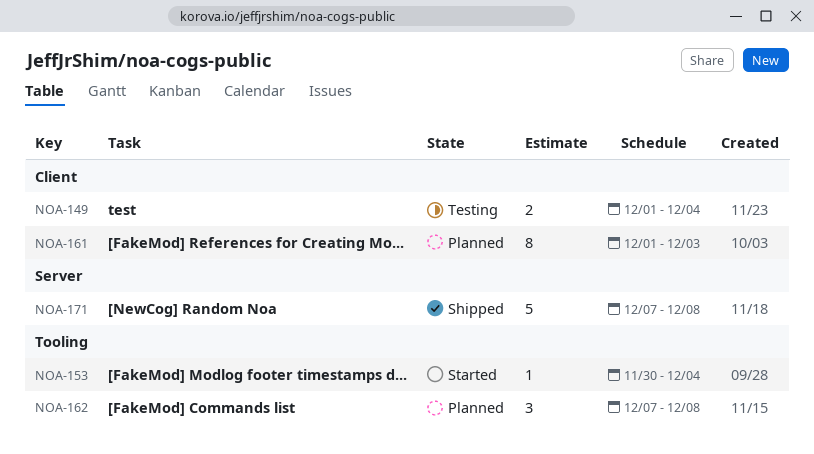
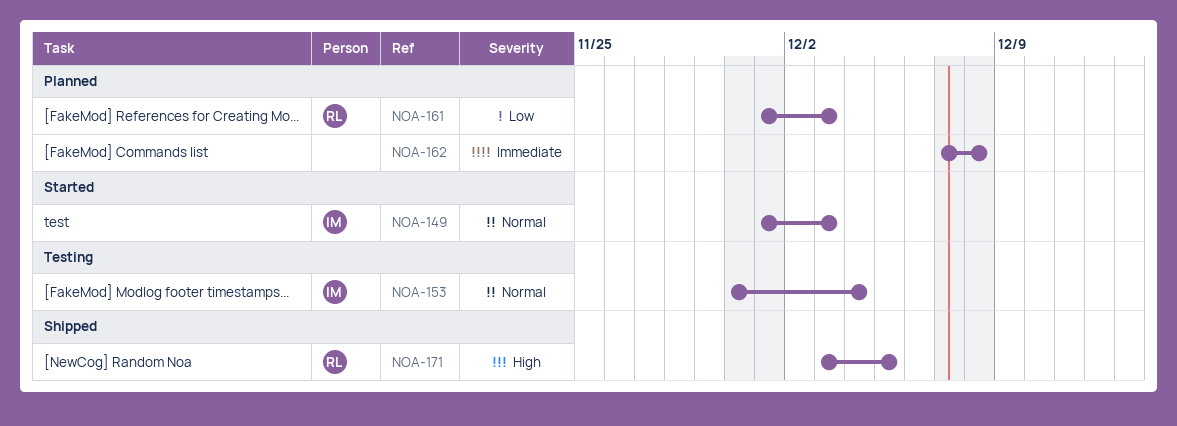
NOA-149, status: Testing -> Started
NOA-149, due: Dec 4 -> Dec 3
NOA-153, status: Started -> Testing
NOA-171, start: Dec 7 -> Dec 3
NOA-171, due: Dec 8 -> Dec 5

